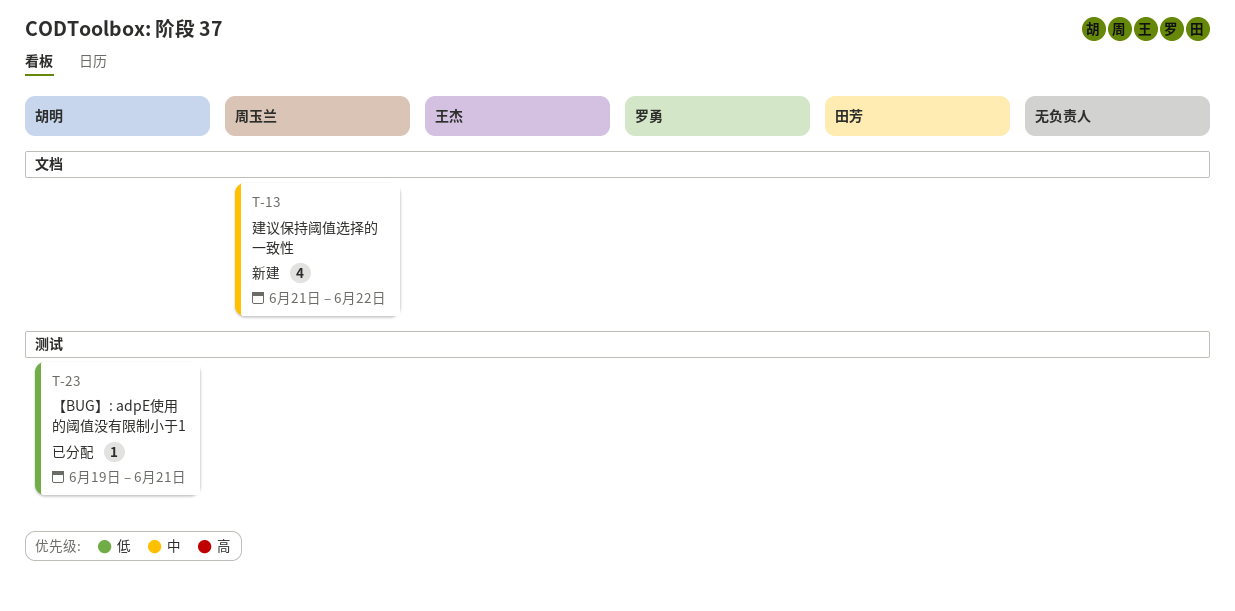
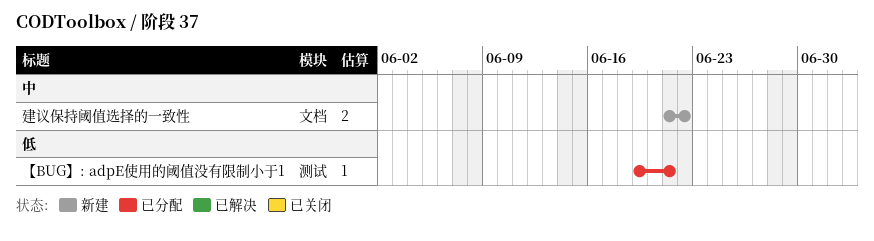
建议保持阈值选择的一致性, estimate: 4 -> 2

